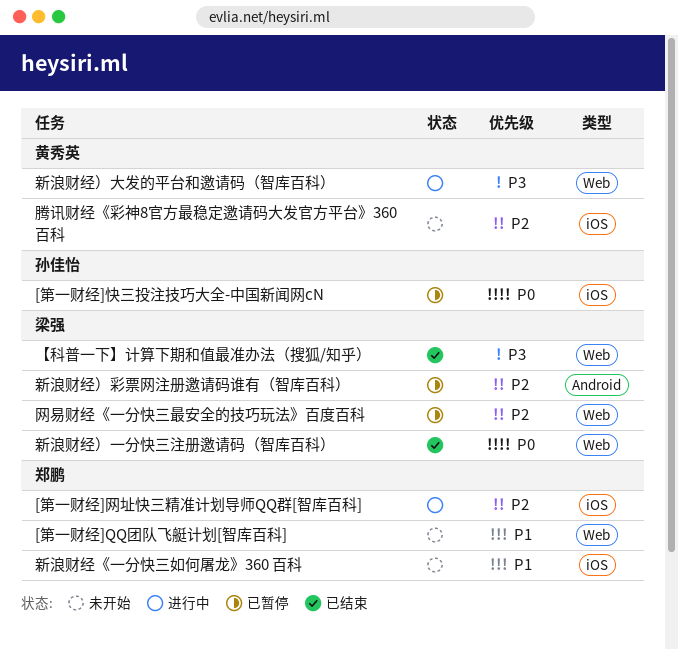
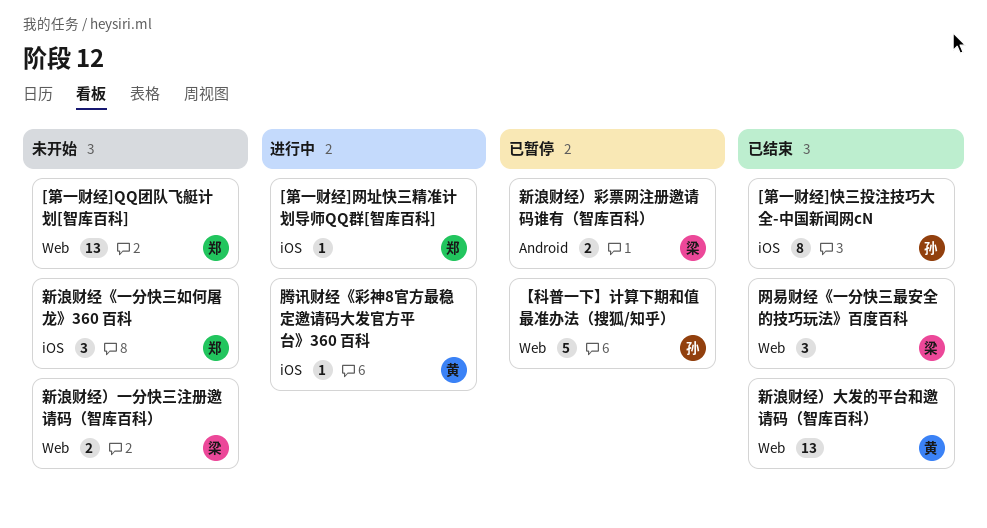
[第一财经]快三投注技巧大全-中国新闻网cN, status: 已暂停 -> 已结束
【科普一下】计算下期和值最准办法（搜狐/知乎）, status: 已结束 -> 已暂停
【科普一下】计算下期和值最准办法（搜狐/知乎）, owner: 梁强 -> 孙佳怡
新浪财经）一分快三注册邀请码（智库百科）, status: 已结束 -> 未开始
新浪财经）大发的平台和邀请码（智库百科）, status: 进行中 -> 已结束
网易财经《一分快三最安全的技巧玩法》百度百科, status: 已暂停 -> 已结束
腾讯财经《彩神8官方最稳定邀请码大发官方平台》360 百科, status: 未开始 -> 进行中

